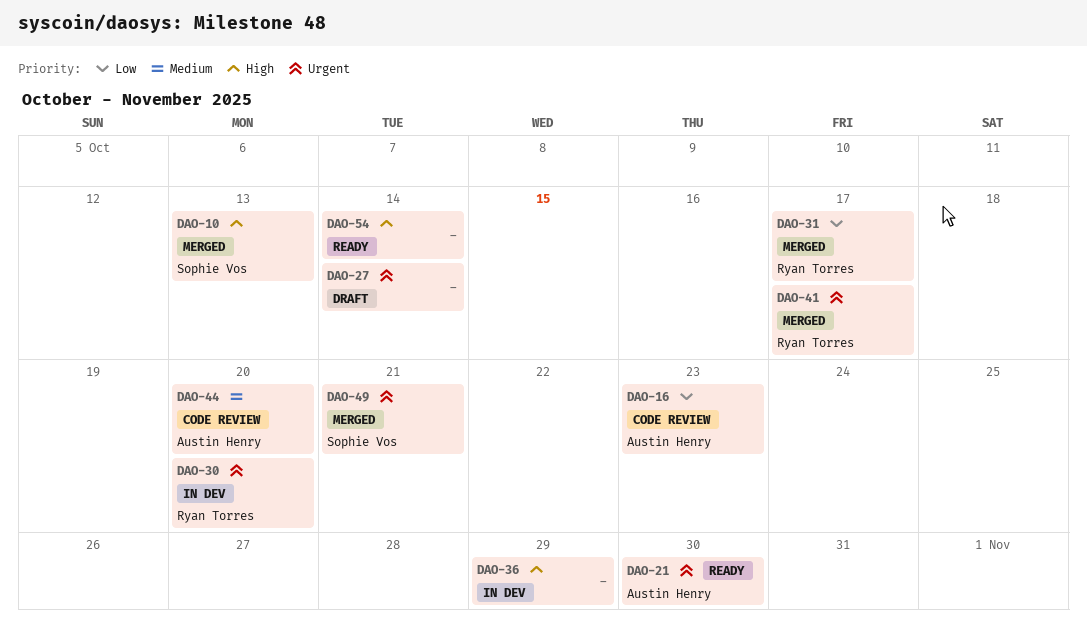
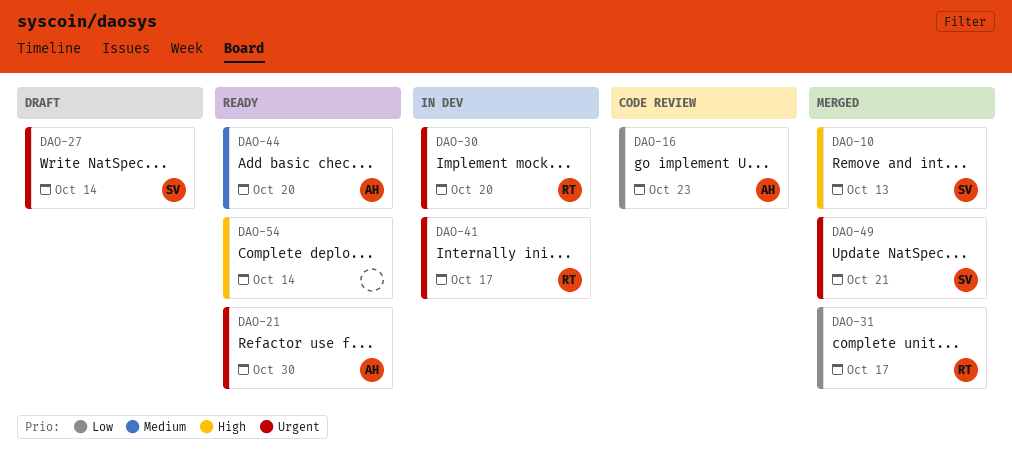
DAO-27, owner: none -> Sophie Vos
DAO-36: present -> none
DAO-41, status: Merged -> In dev
DAO-44, status: Code review -> Ready

